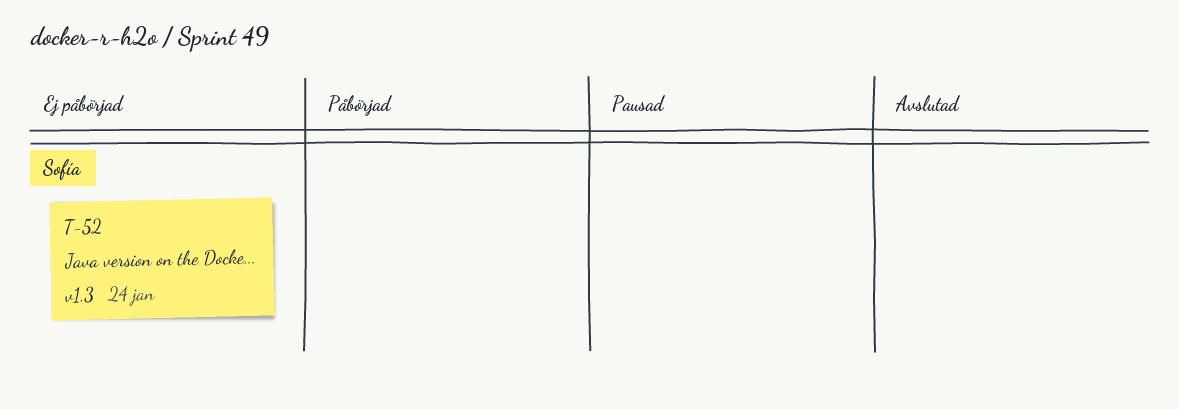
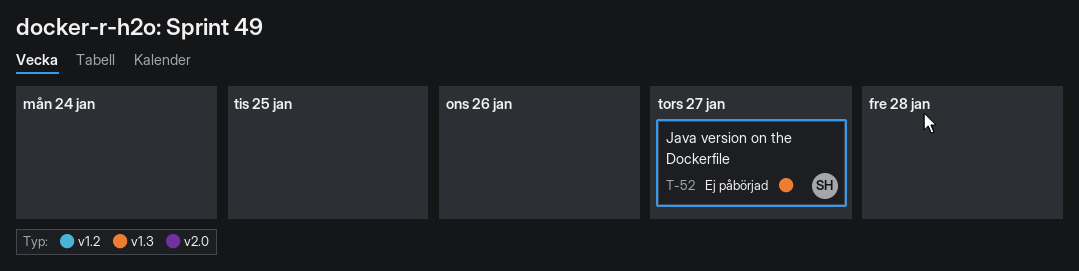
T-52, due: Jan 24 -> Jan 27

